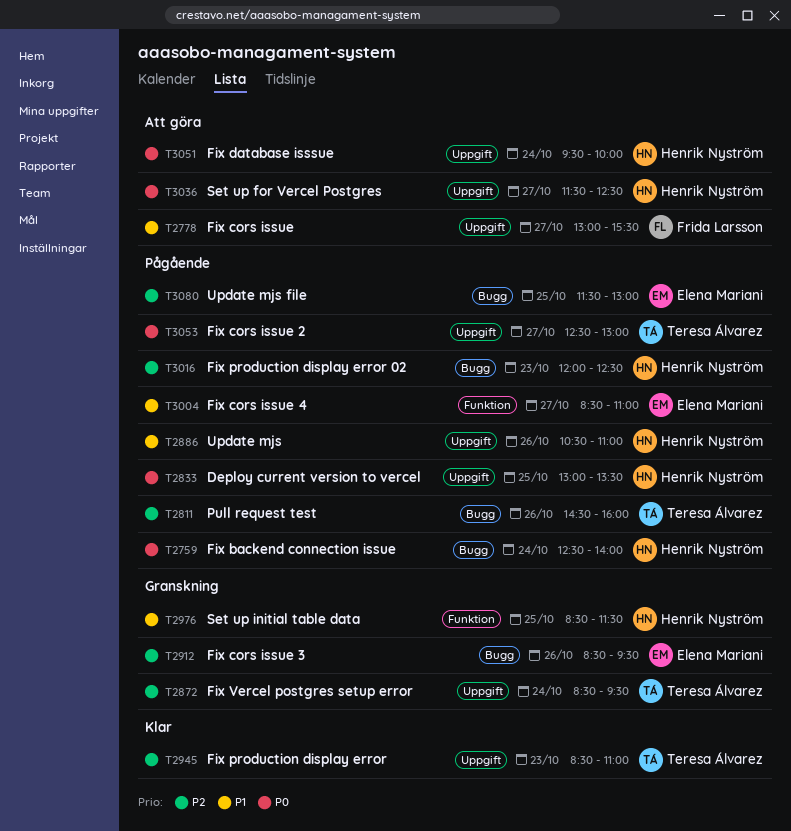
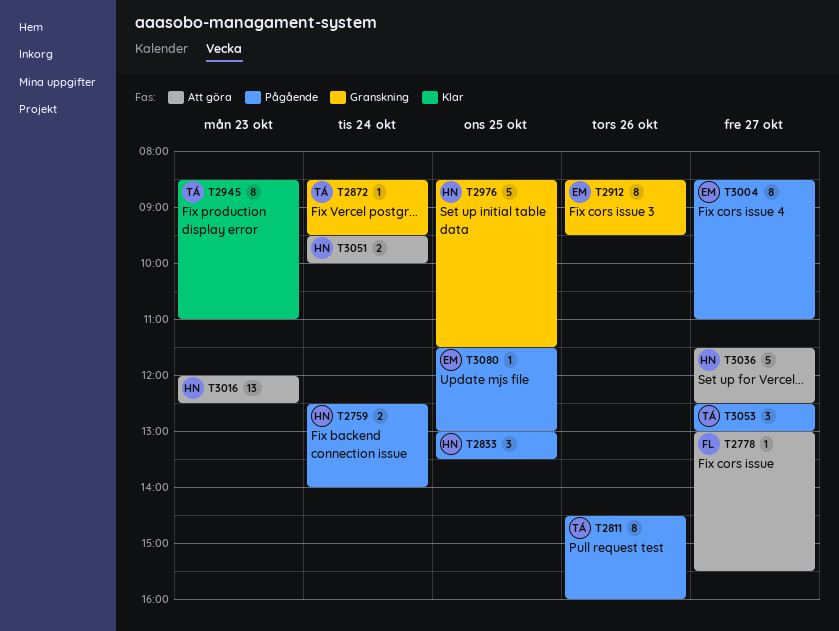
T2886: present -> none
T3016, status: Pågående -> Att göra

